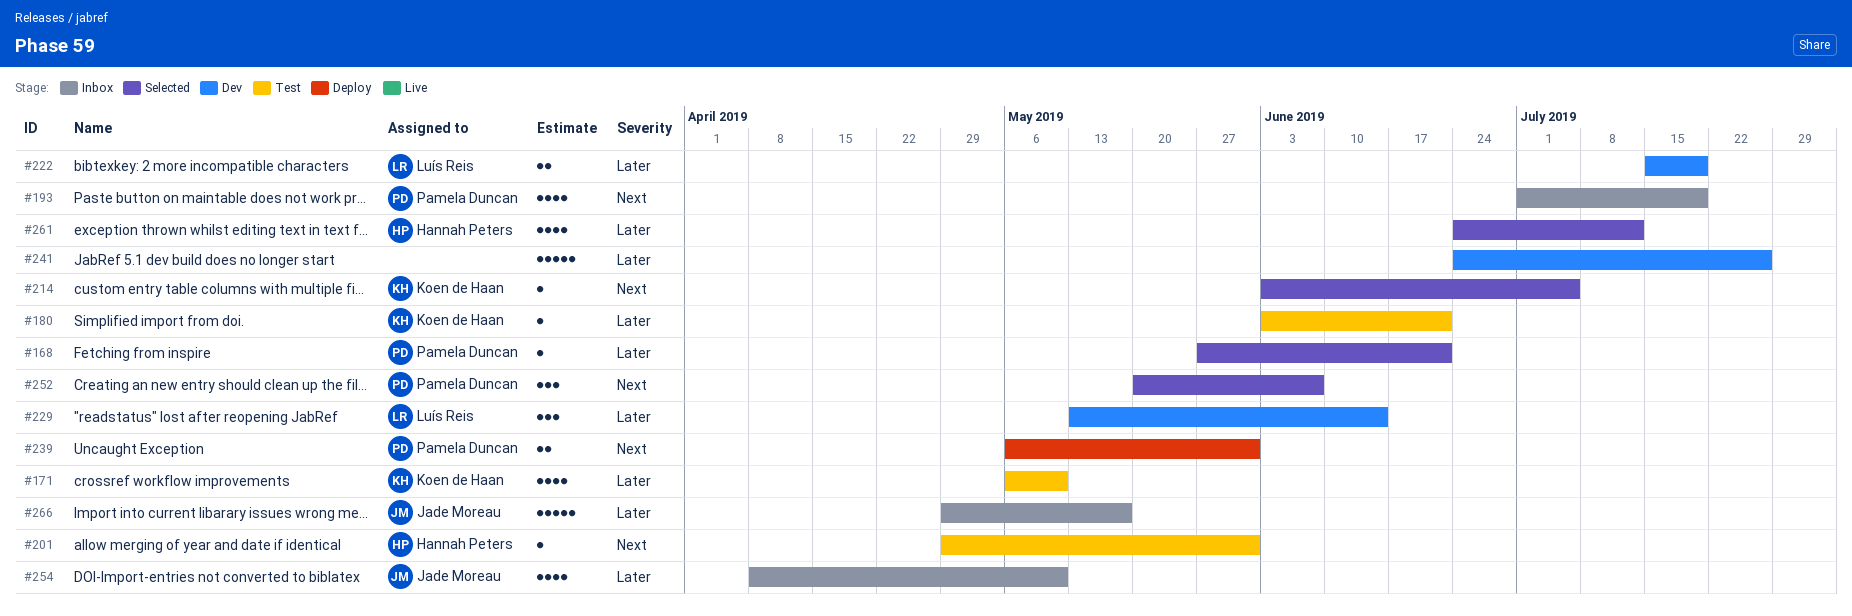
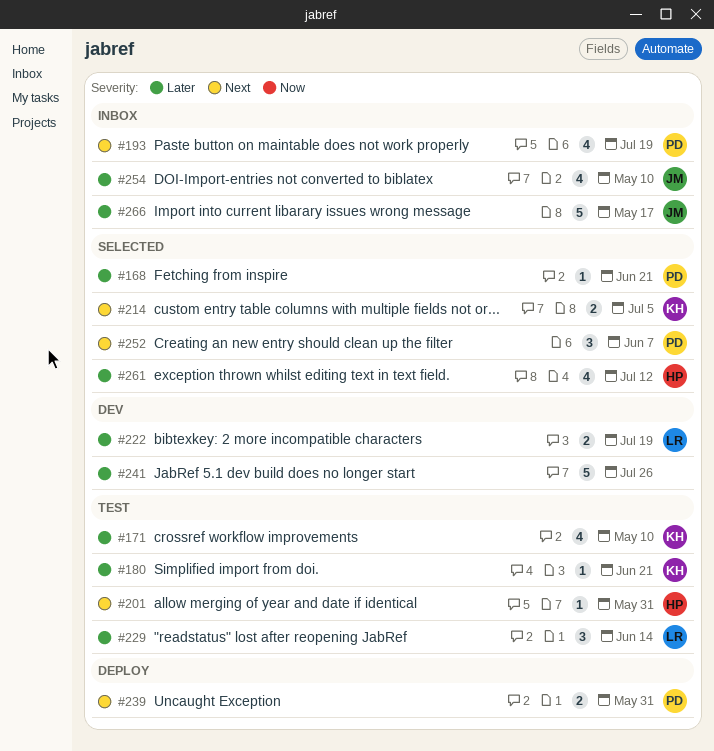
#214, estimate: 1 -> 2
#229, status: Dev -> Test

